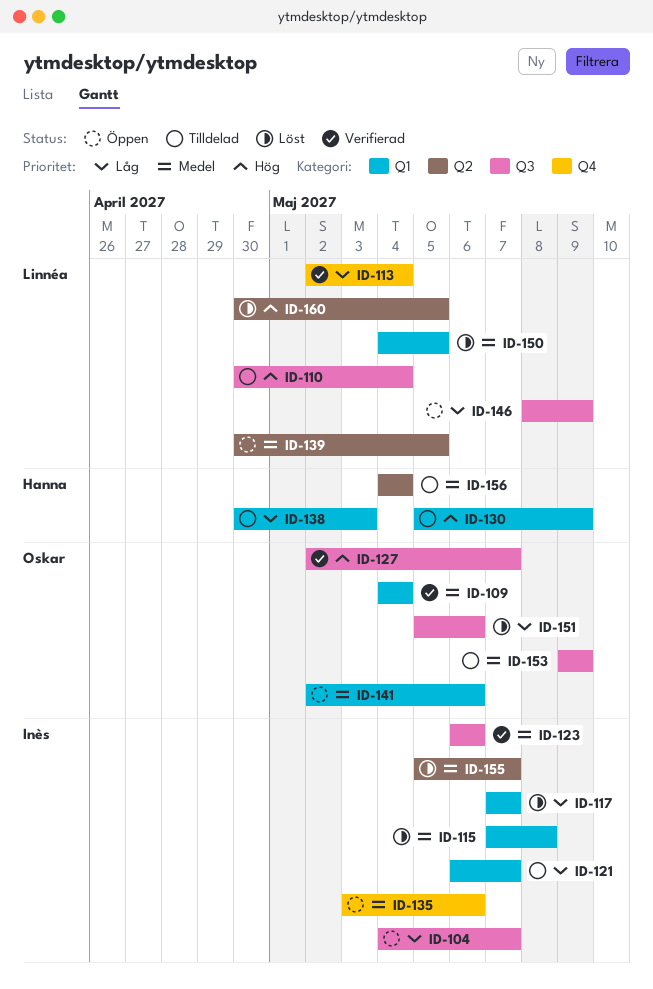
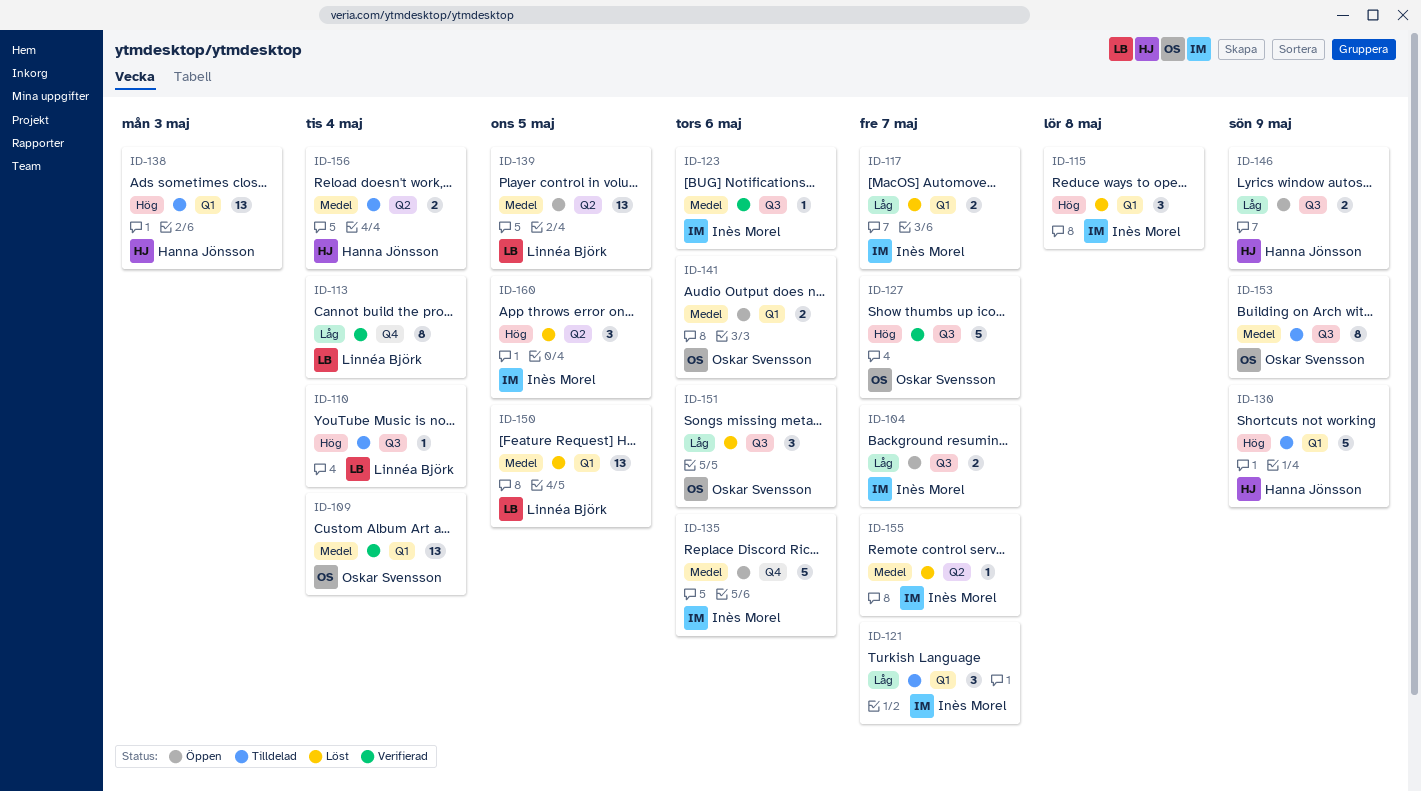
ID-115, priority: Medel -> Hög
ID-138, priority: Låg -> Hög
ID-146, owner: Linnéa Björk -> Hanna Jönsson
ID-160, owner: Linnéa Björk -> Inès Morel

